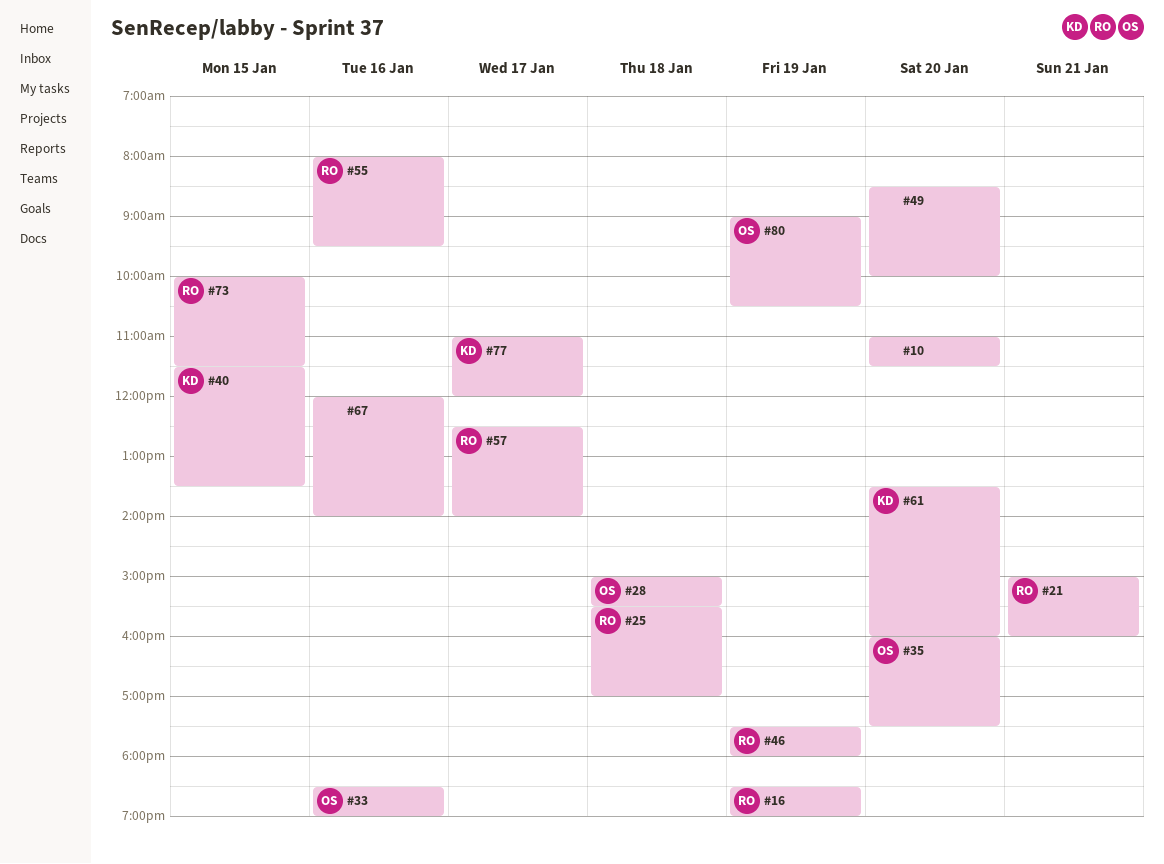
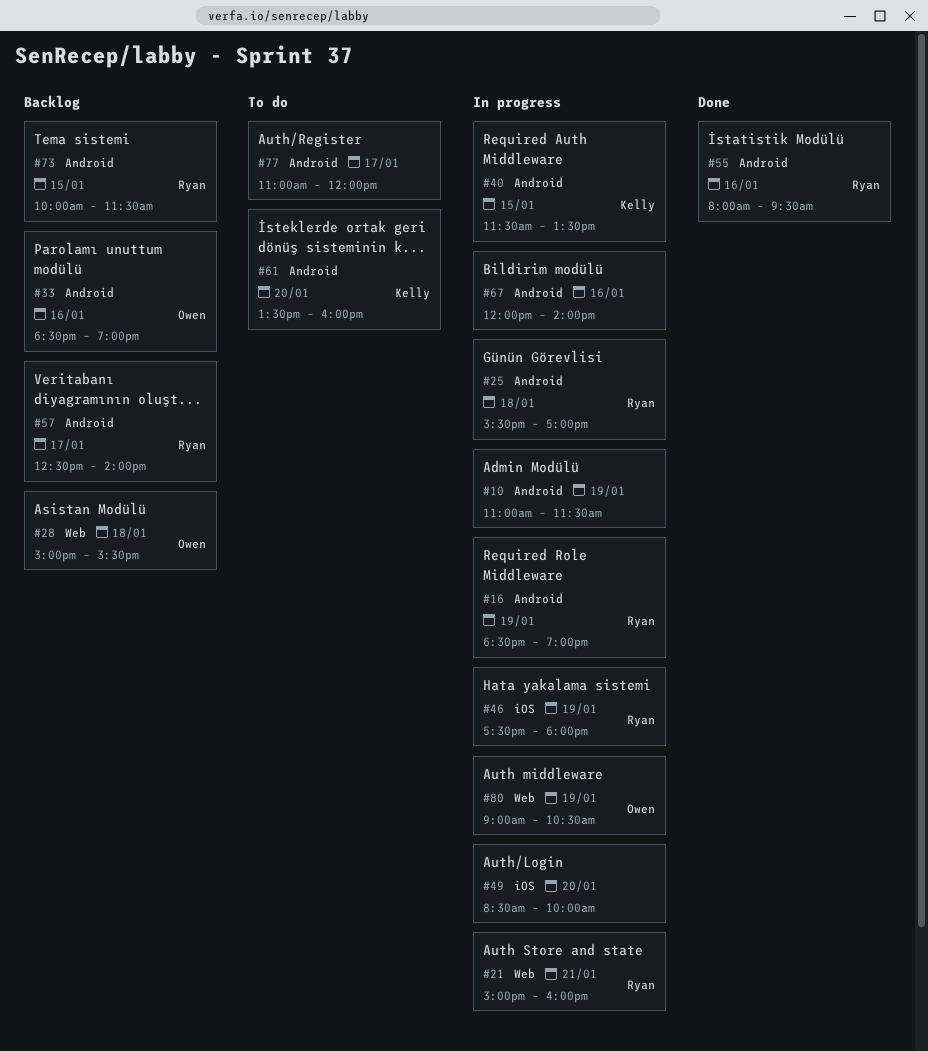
#10, day: Jan 20 -> Jan 19
#35: present -> none
#77, owner: Kelly -> none

